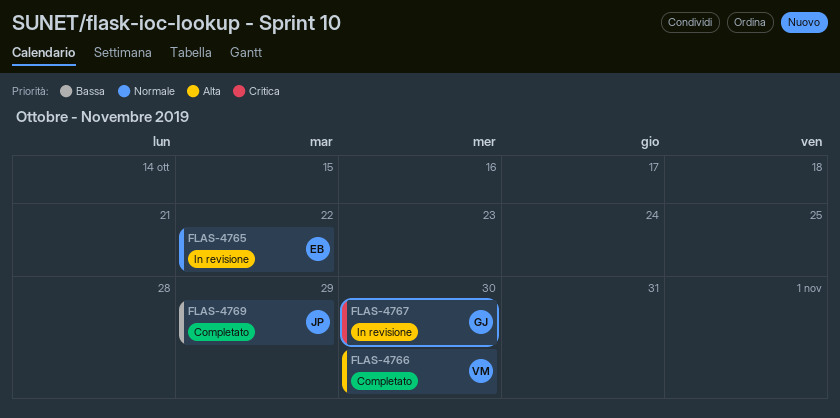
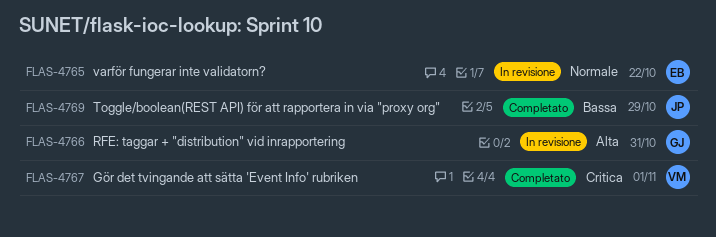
FLAS-4766, status: Completato -> In revisione
FLAS-4766, owner: VM -> GJ
FLAS-4766, due: Oct 30 -> Oct 31
FLAS-4767, status: In revisione -> Completato
FLAS-4767, owner: GJ -> VM
FLAS-4767, due: Oct 30 -> Nov 1

